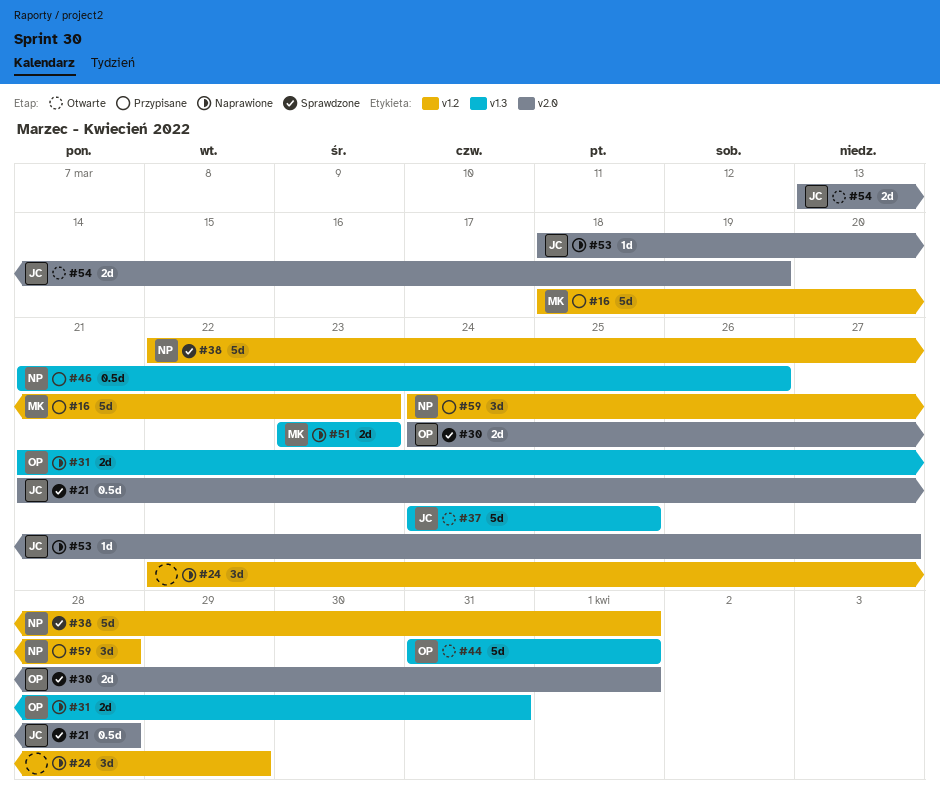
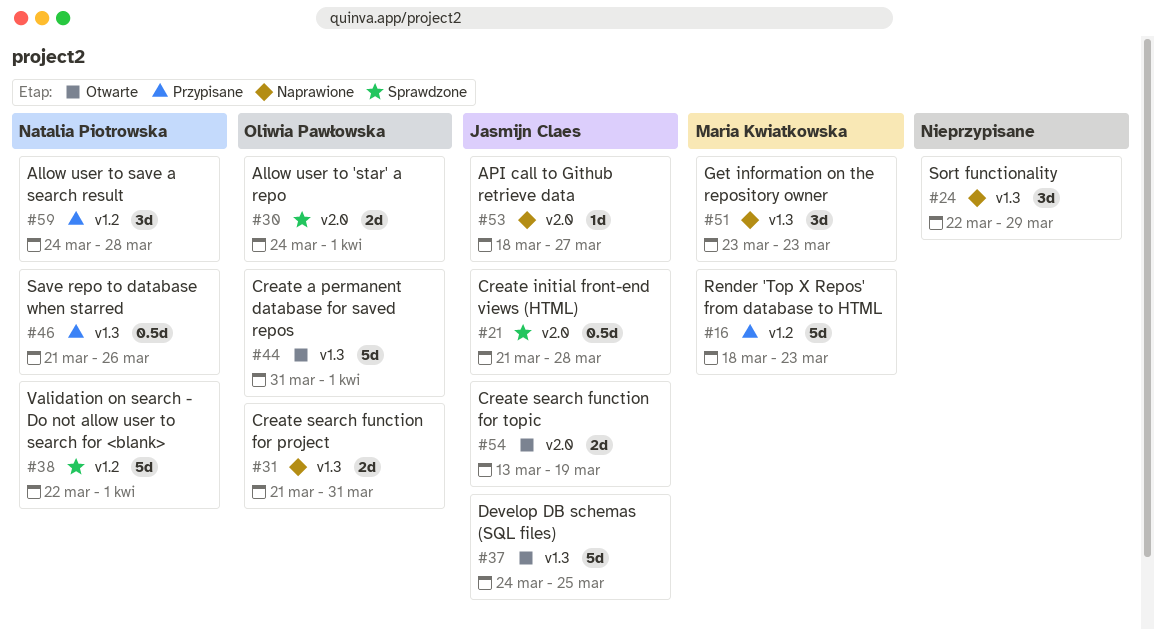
#24, label: v1.2 -> v1.3
#51, estimate: 2d -> 3d

